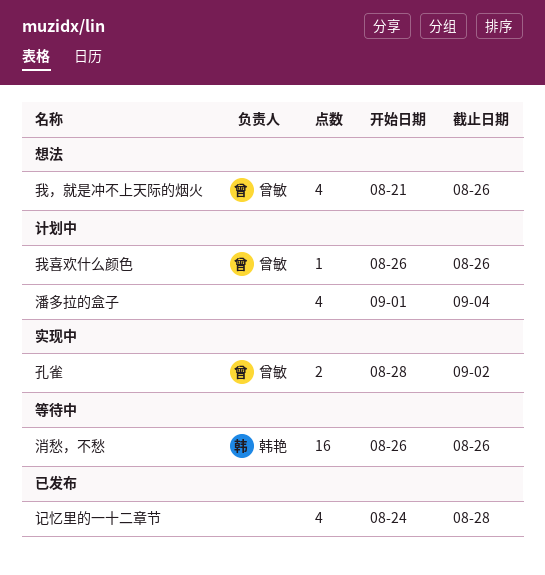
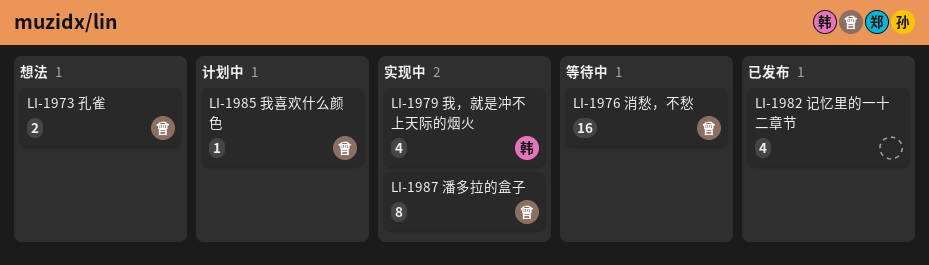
孔雀, status: 实现中 -> 想法
我，就是冲不上天际的烟火, status: 想法 -> 实现中
我，就是冲不上天际的烟火, owner: 曾敏 -> 韩艳
消愁，不愁, owner: 韩艳 -> 曾敏
潘多拉的盒子, status: 计划中 -> 实现中
潘多拉的盒子, owner: none -> 曾敏
潘多拉的盒子, estimate: 4 -> 8

